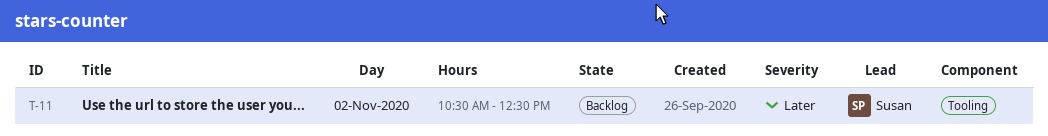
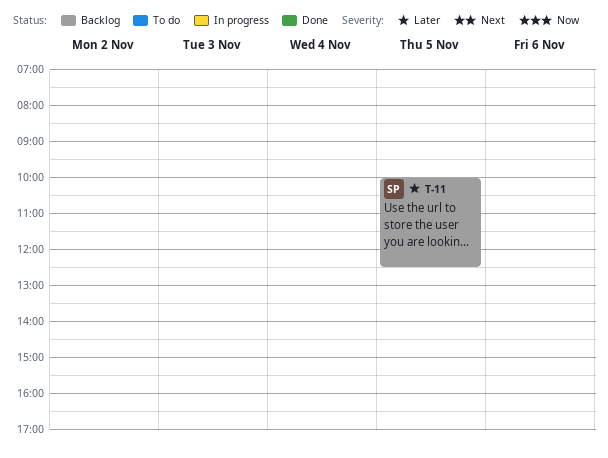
T-11, day: Nov 2 -> Nov 5
T-11, begins: 10:30 -> 10:00

